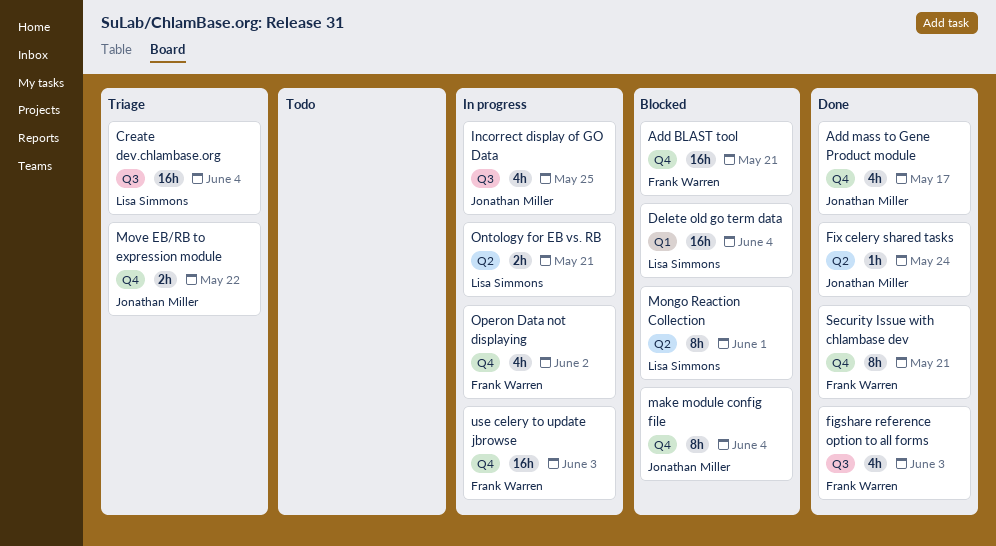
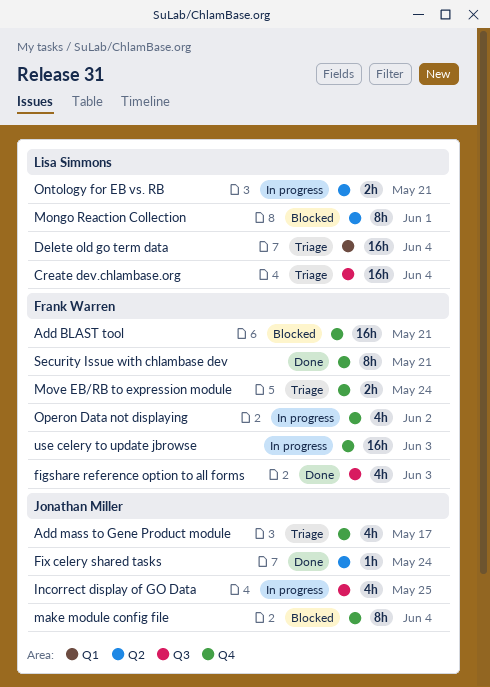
Add mass to Gene Product module, status: Done -> Triage
Delete old go term data, status: Blocked -> Triage
Move EB/RB to expression module, owner: Jonathan Miller -> Frank Warren
Move EB/RB to expression module, due: May 22 -> May 24

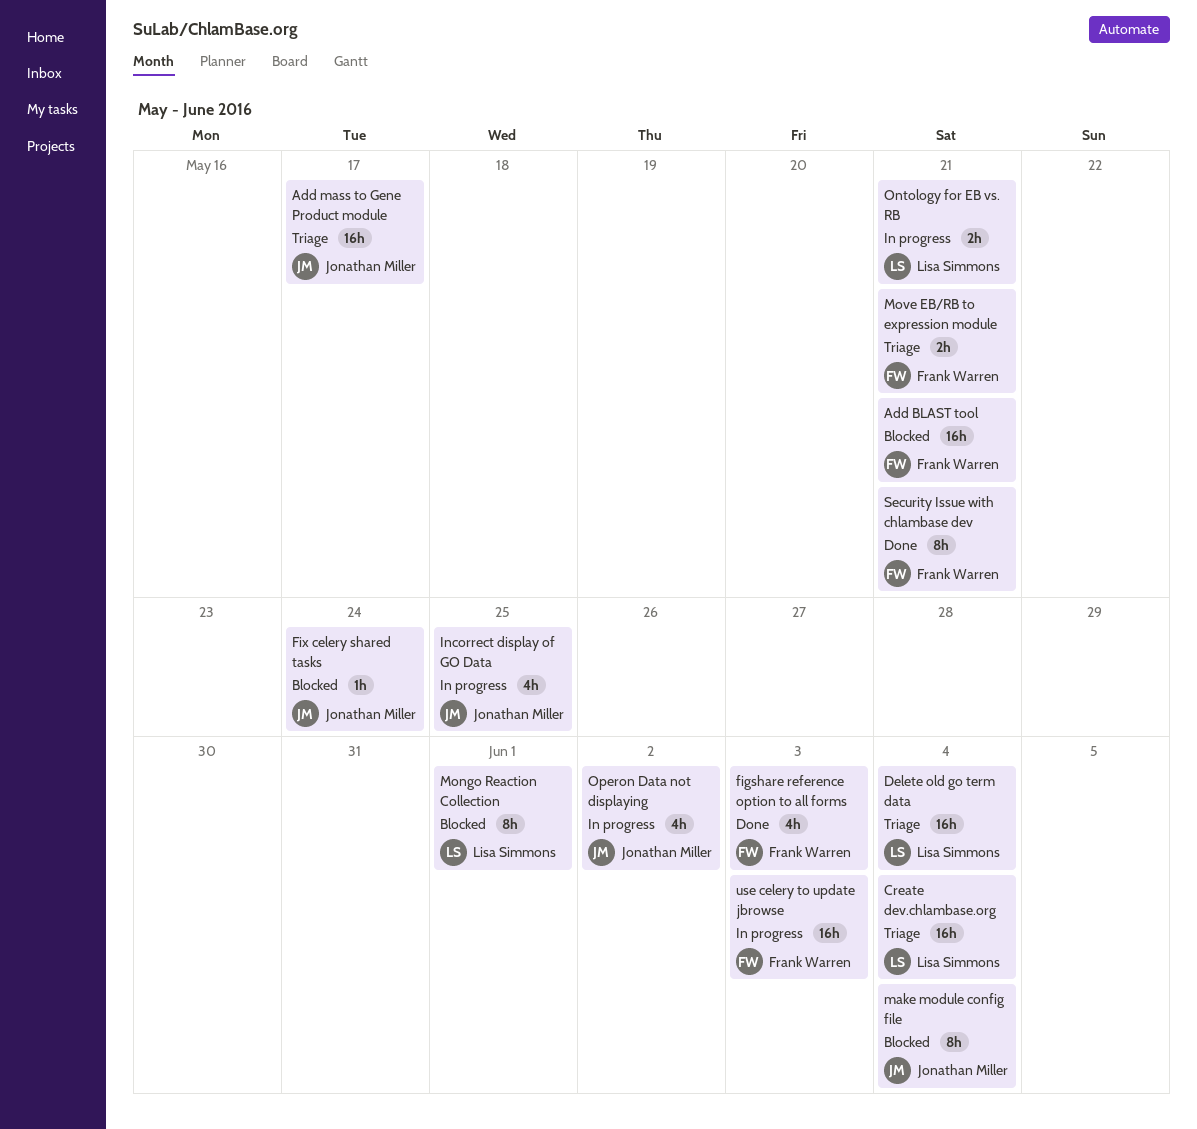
Add mass to Gene Product module, estimate: 4h -> 16h
Fix celery shared tasks, status: Done -> Blocked
Move EB/RB to expression module, due: May 24 -> May 21
Operon Data not displaying, owner: Frank Warren -> Jonathan Miller

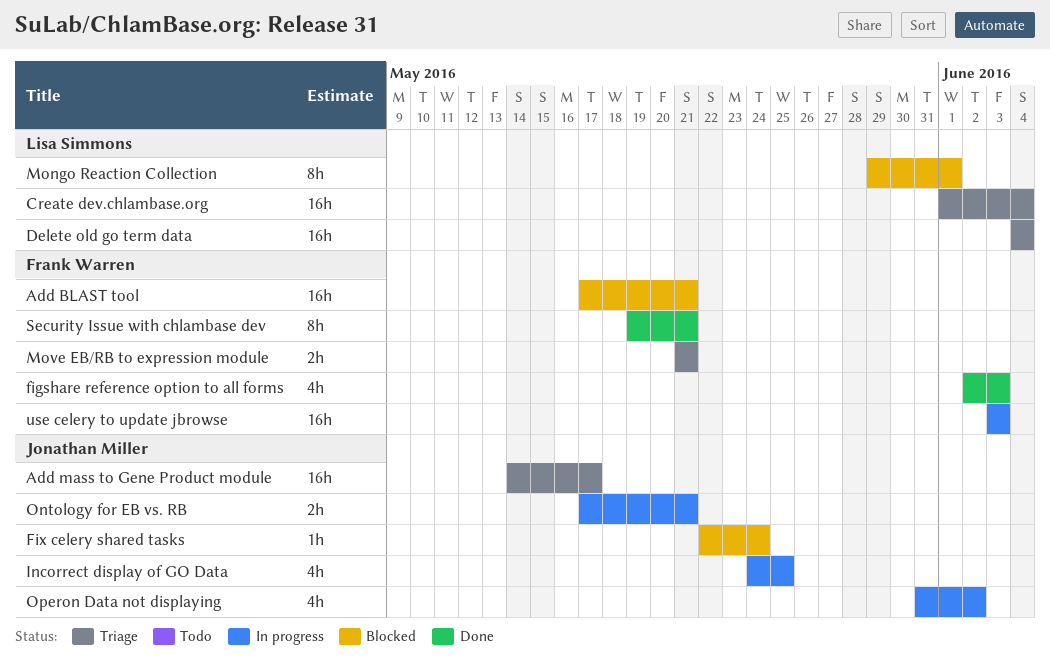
make module config file: present -> none
Ontology for EB vs. RB, owner: Lisa Simmons -> Jonathan Miller

